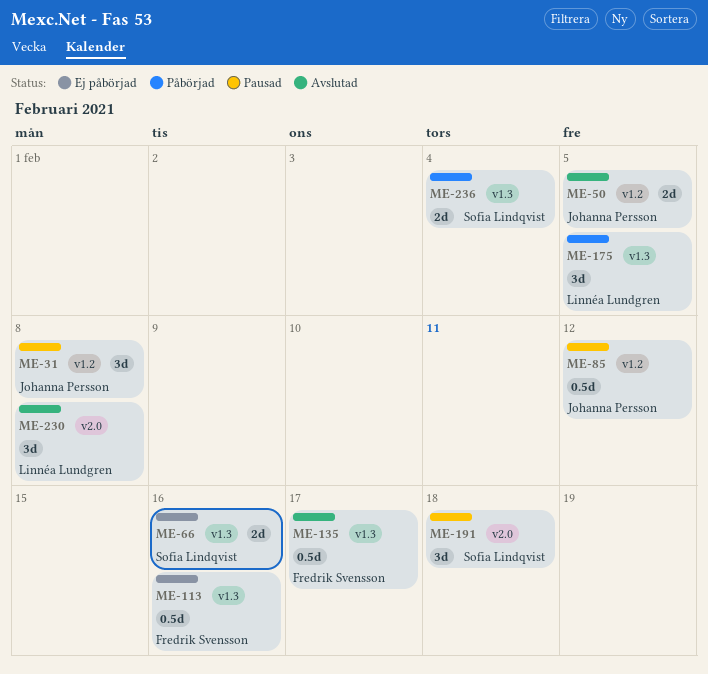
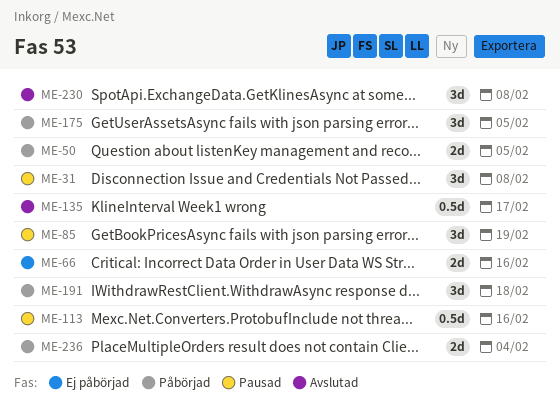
ME-50, status: Avslutad -> Påbörjad
ME-85, estimate: 0.5d -> 3d
ME-85, due: Feb 12 -> Feb 19
ME-113, status: Ej påbörjad -> Pausad
ME-191, status: Pausad -> Påbörjad

